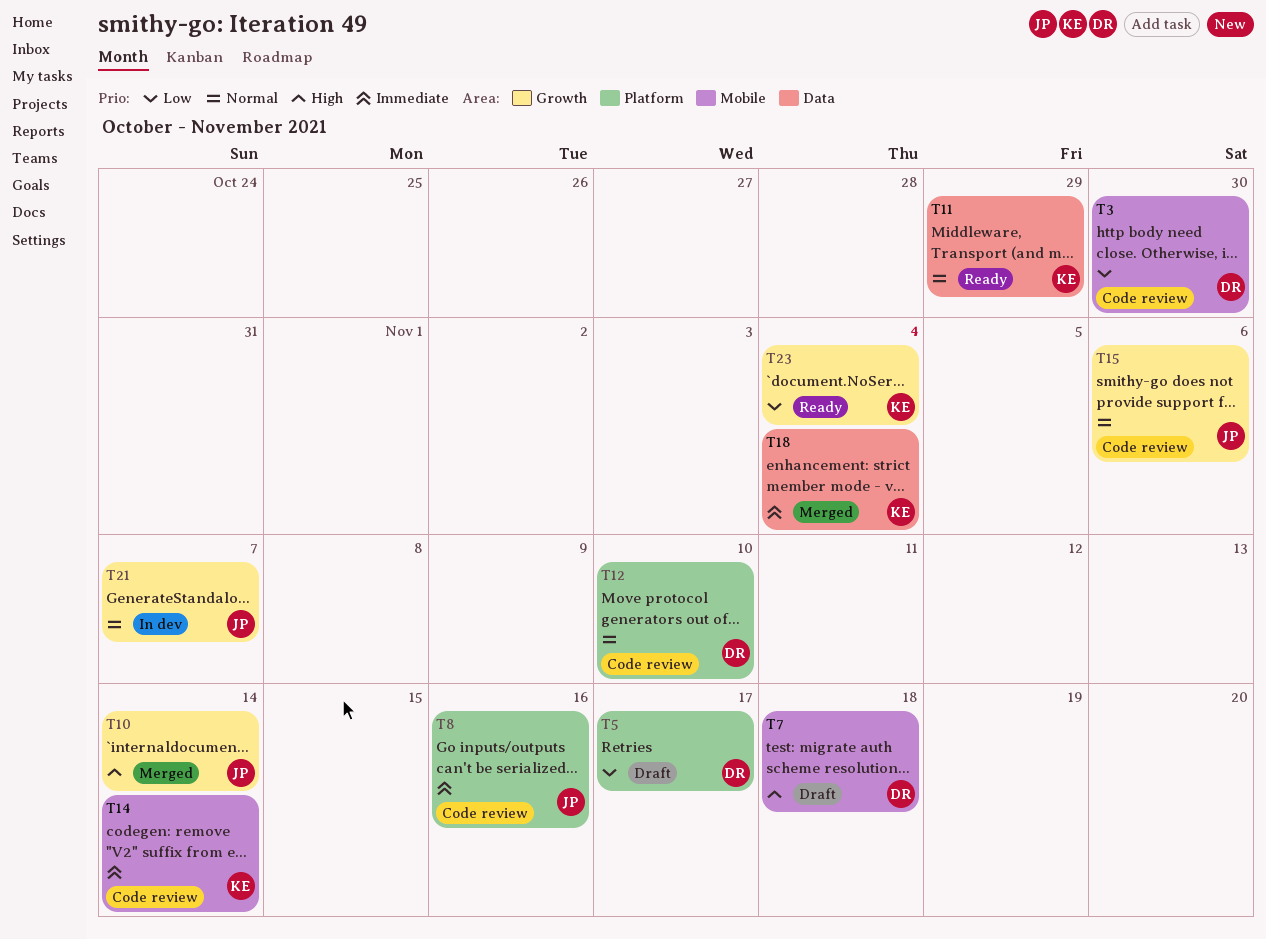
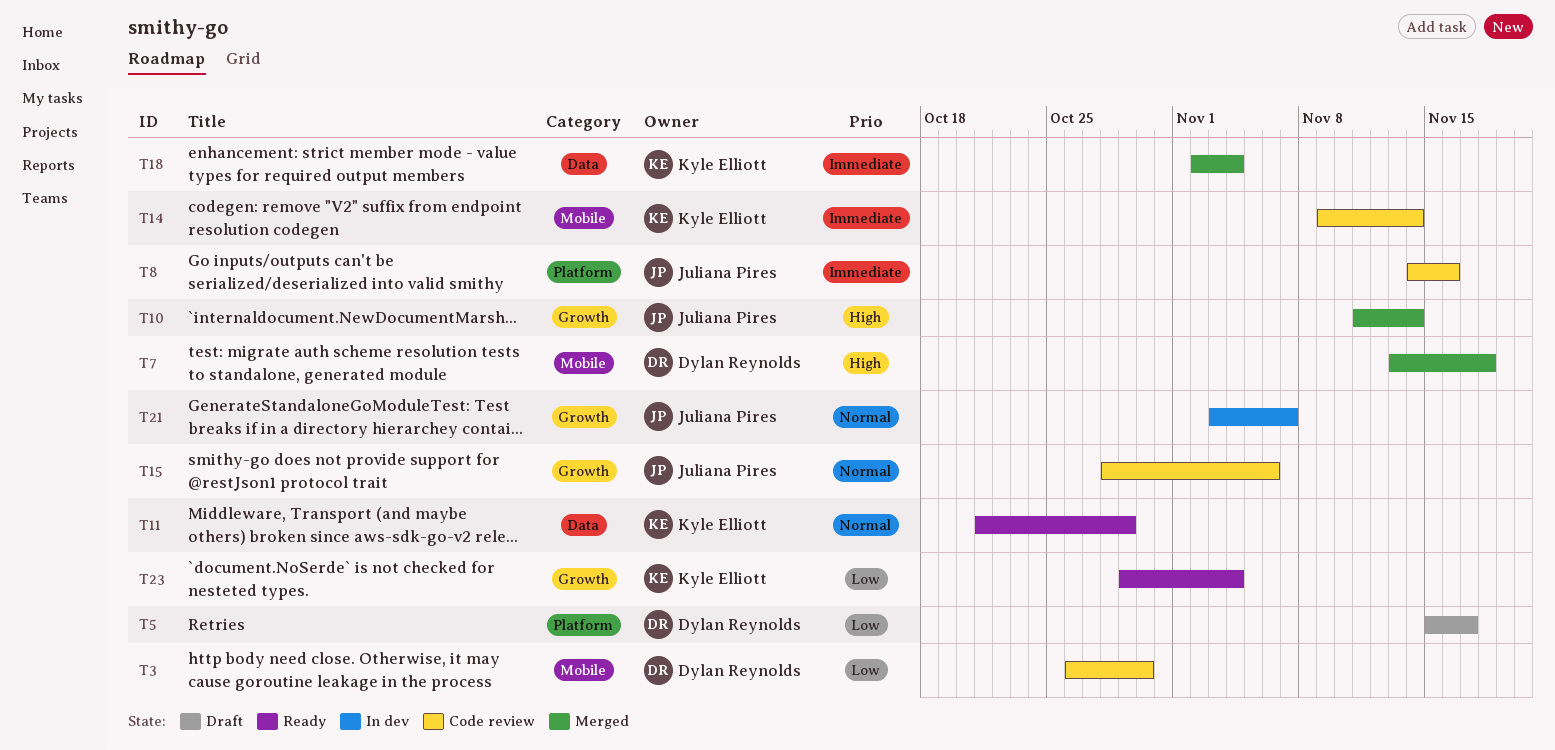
T7, status: Draft -> Merged
T12: present -> none

